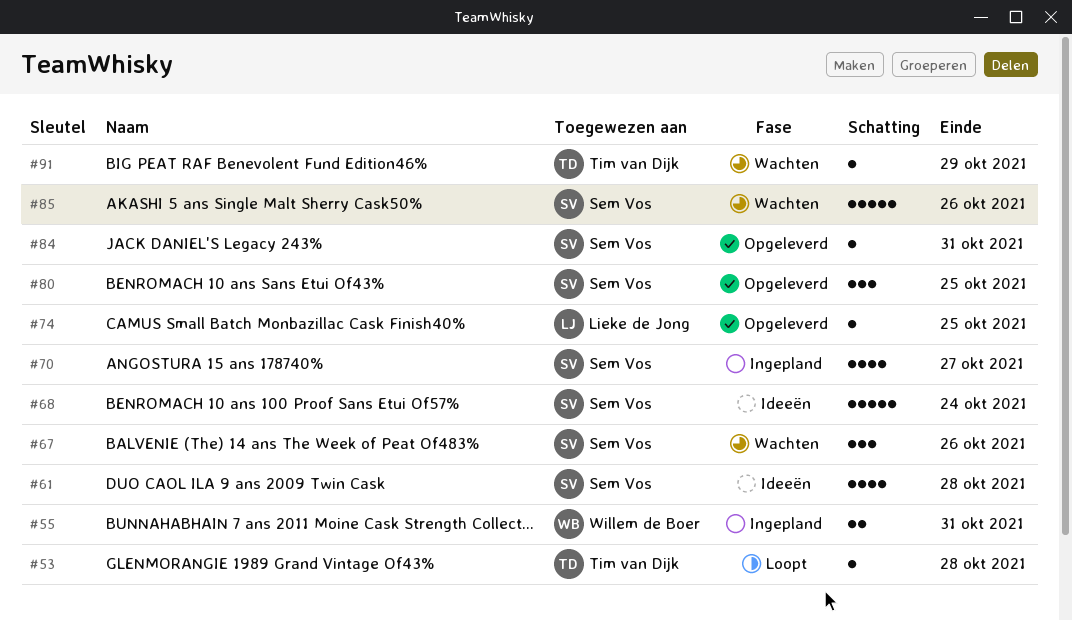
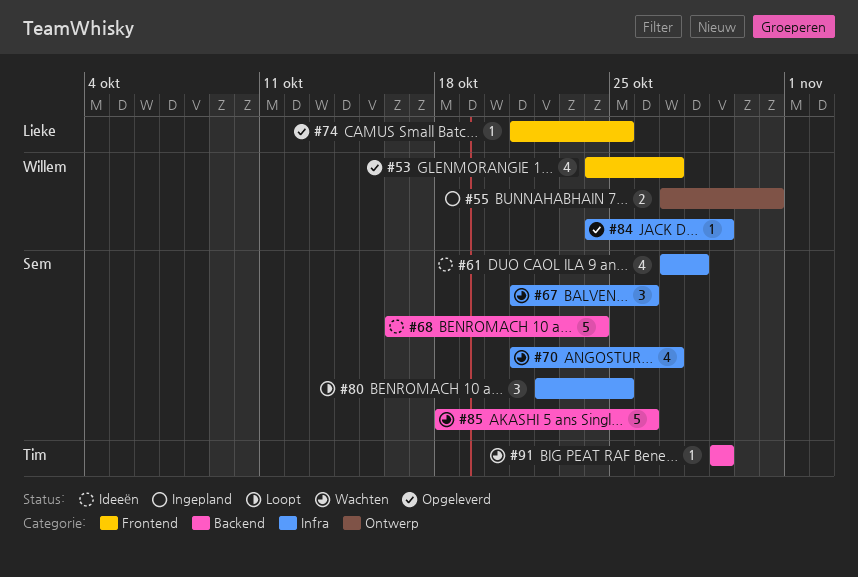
#53, status: Loopt -> Opgeleverd
#53, owner: Tim van Dijk -> Willem de Boer
#53, estimate: 1 -> 4
#53, due: Oct 28 -> Oct 27
#70, status: Ingepland -> Wachten
#80, status: Opgeleverd -> Loopt
#84, owner: Sem Vos -> Willem de Boer
#84, due: Oct 31 -> Oct 29

